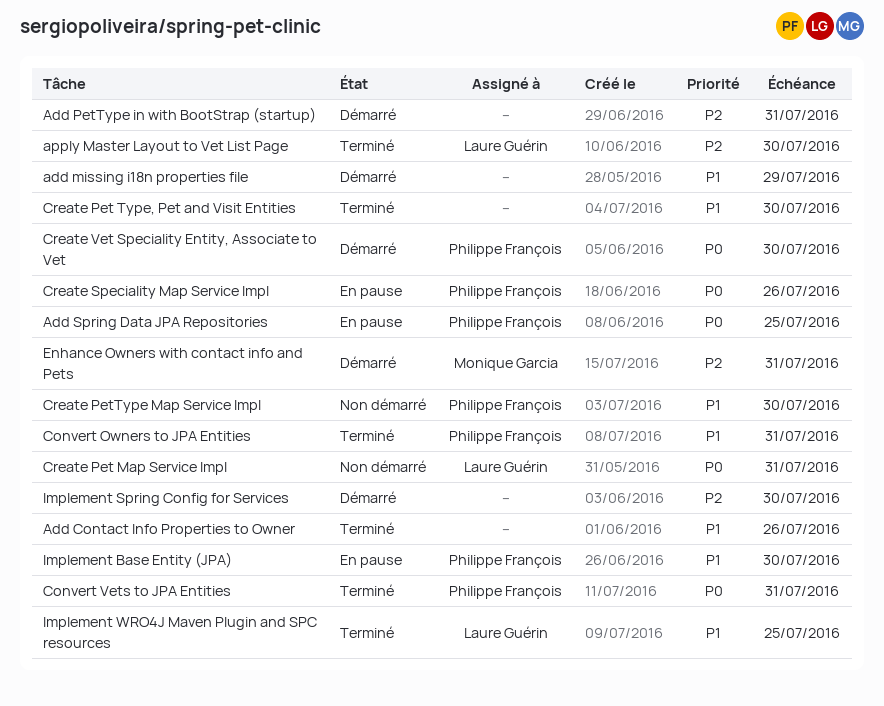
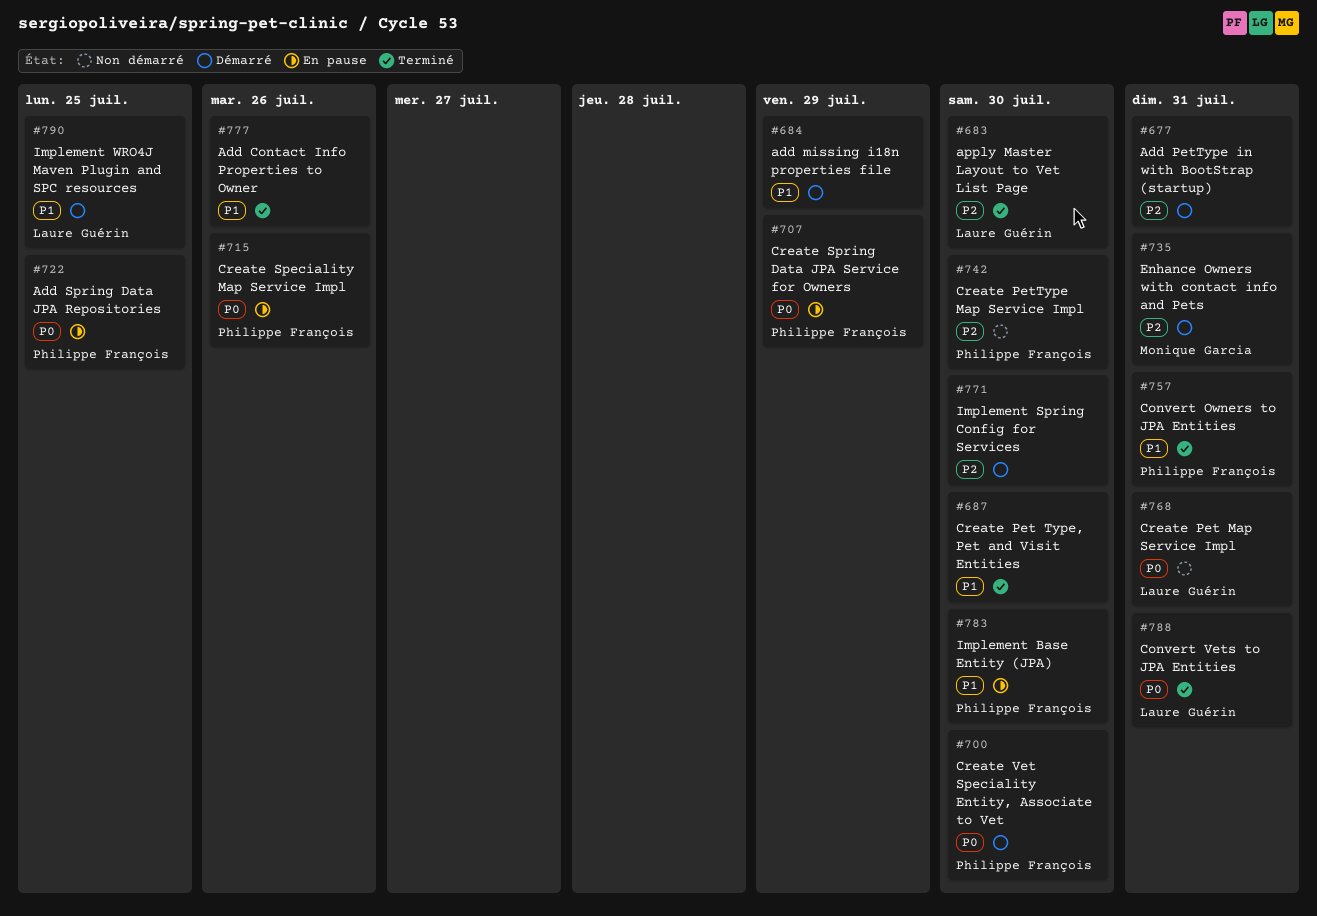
Convert Vets to JPA Entities, owner: Philippe François -> Laure Guérin
Create PetType Map Service Impl, priority: P1 -> P2
Create Spring Data JPA Service for Owners: none -> present
Implement WRO4J Maven Plugin and SPC resources, status: Terminé -> Démarré

